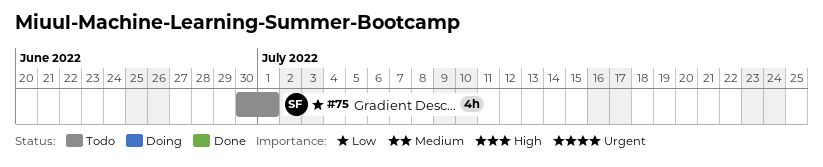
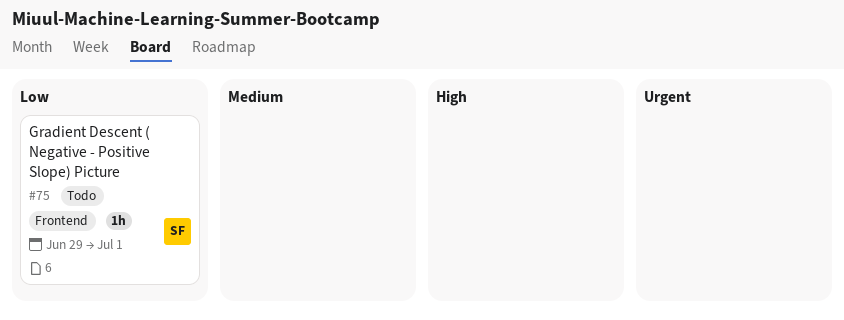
#75, estimate: 4h -> 1h
#75, start: Jun 30 -> Jun 29

